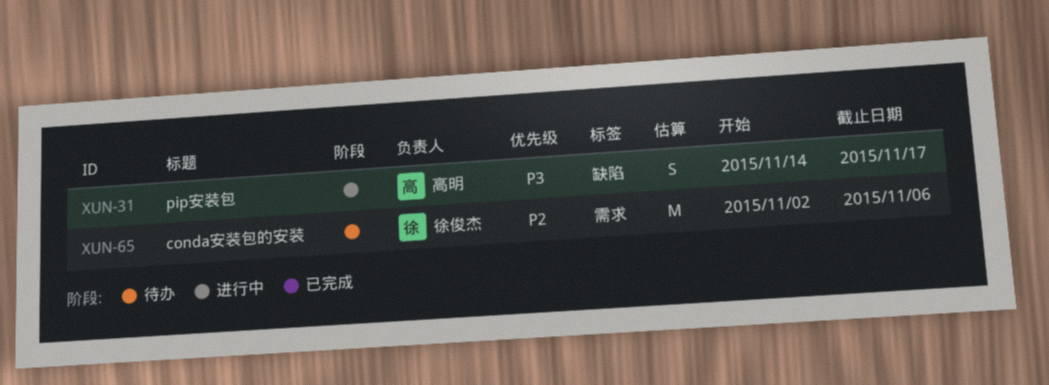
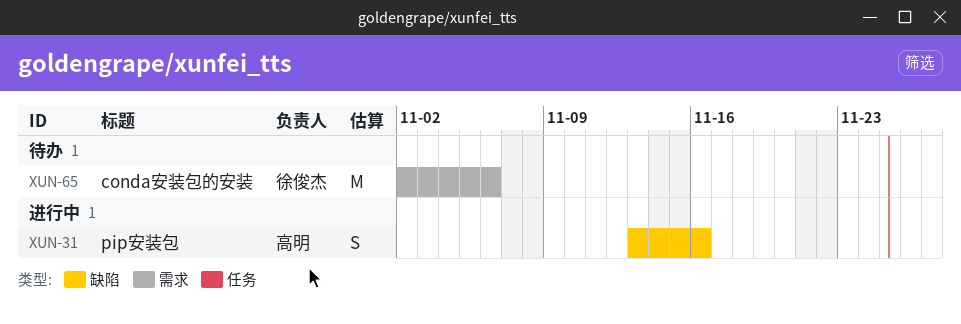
XUN-31, start: Nov 14 -> Nov 13
XUN-31, due: Nov 17 -> Nov 16

